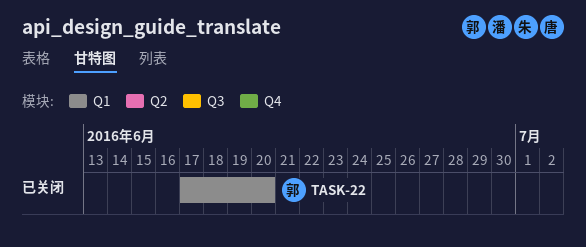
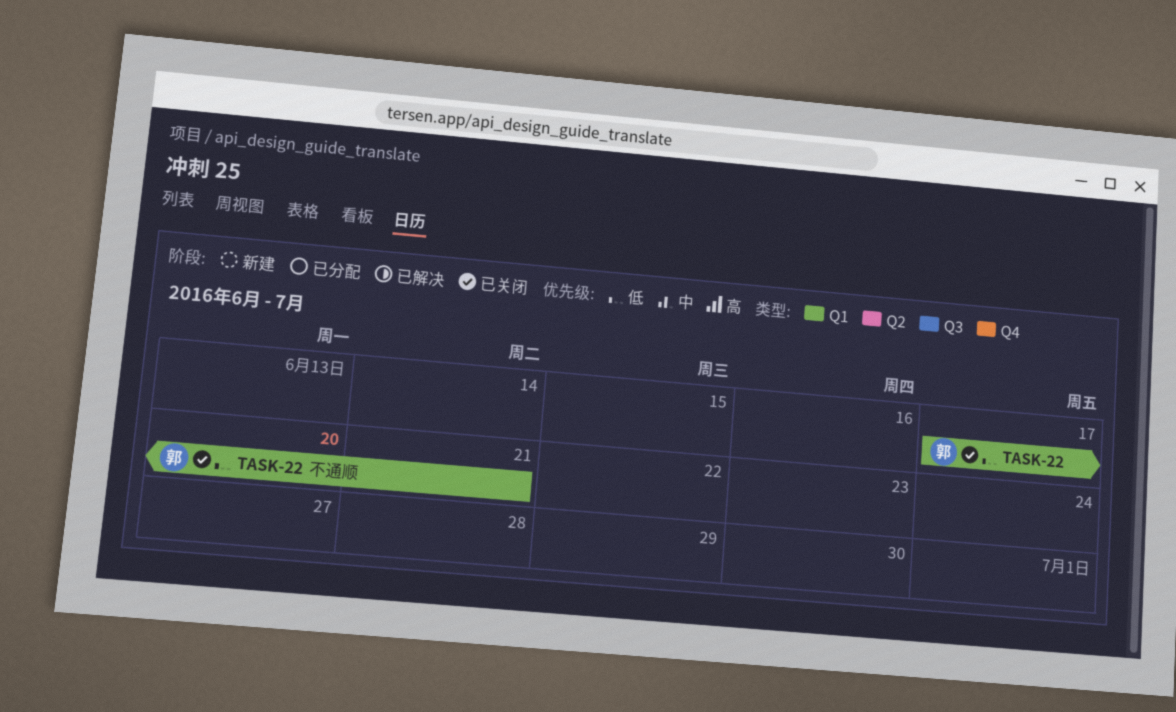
TASK-22, due: Jun 20 -> Jun 21

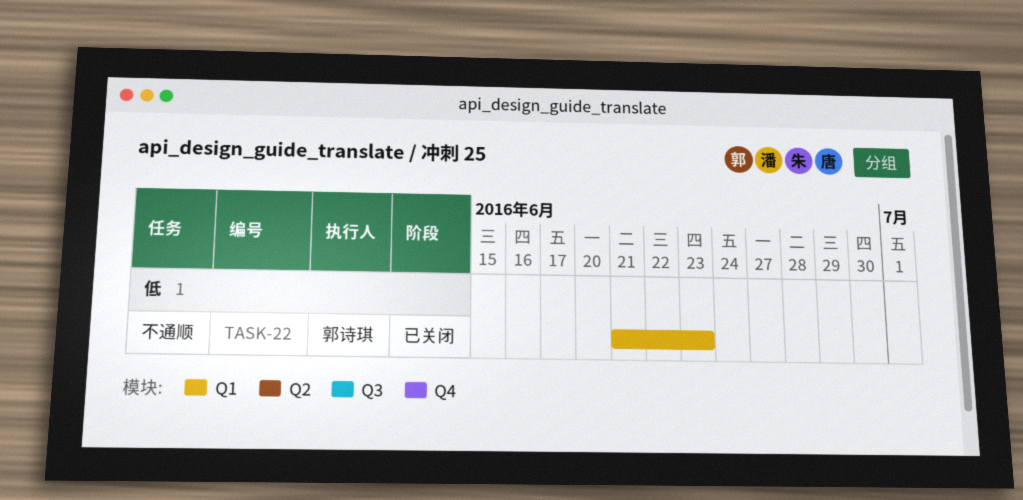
TASK-22, start: Jun 17 -> Jun 21
TASK-22, due: Jun 21 -> Jun 23

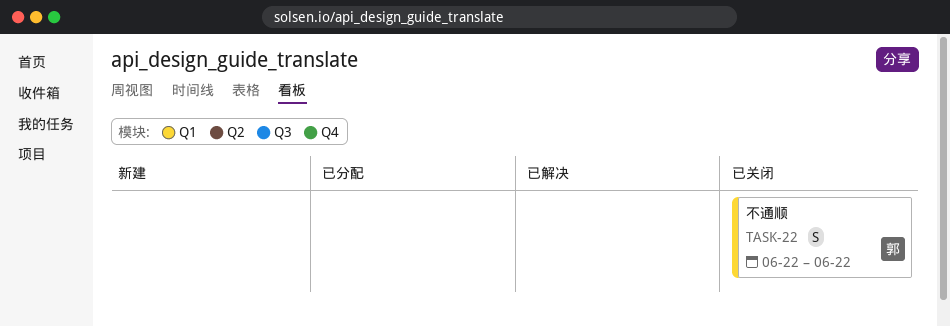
TASK-22, start: Jun 21 -> Jun 22
TASK-22, due: Jun 23 -> Jun 22

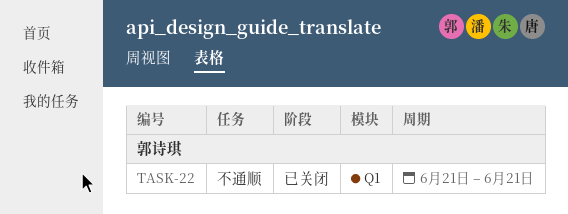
TASK-22, start: Jun 22 -> Jun 21
TASK-22, due: Jun 22 -> Jun 21

